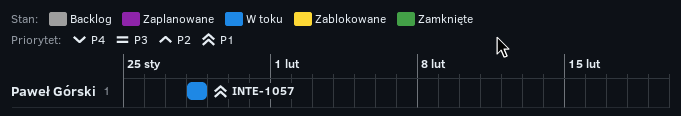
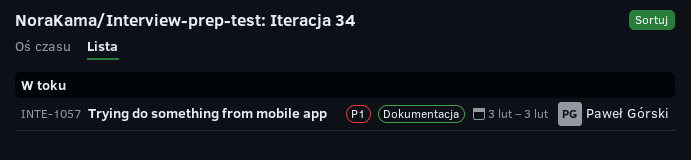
INTE-1057, start: Jan 28 -> Feb 3
INTE-1057, due: Jan 28 -> Feb 3

